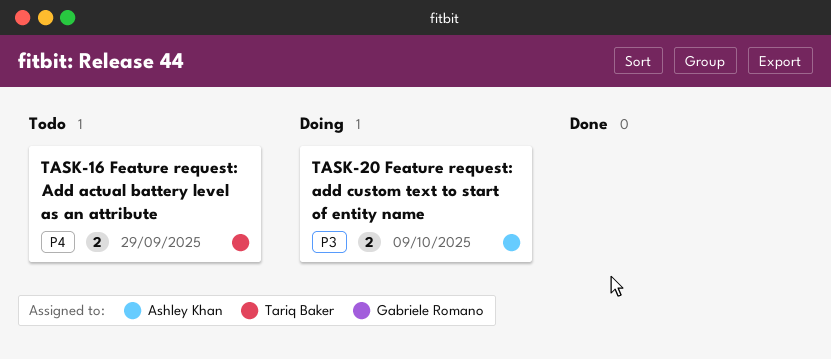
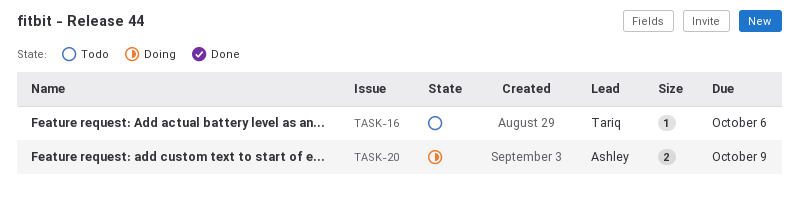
TASK-16, estimate: 2 -> 1
TASK-16, due: Sep 29 -> Oct 6

